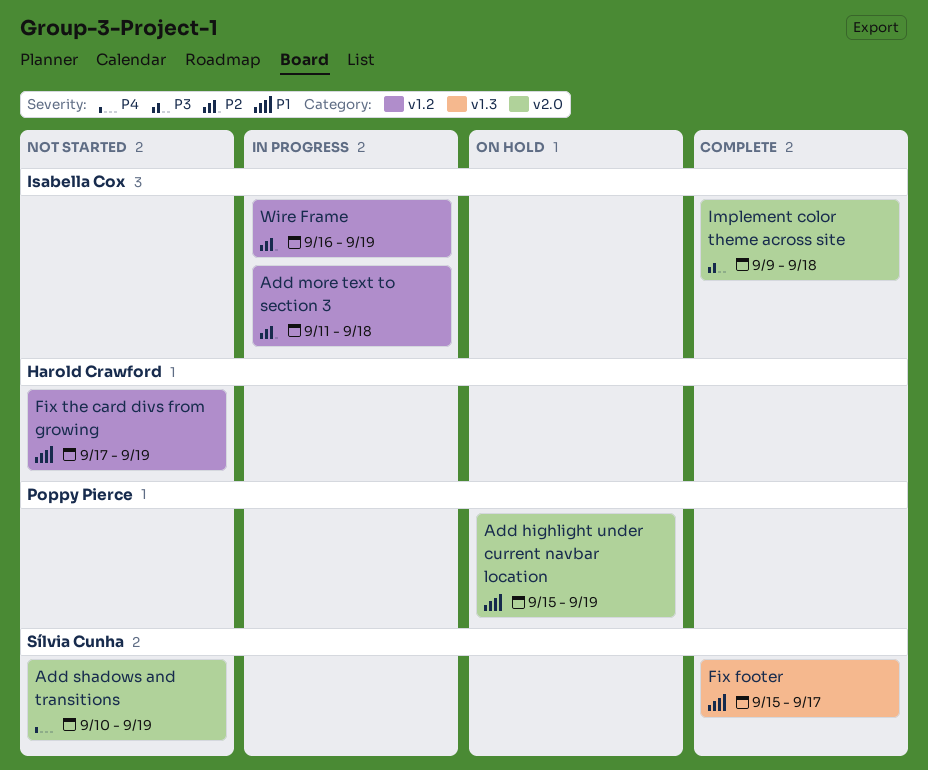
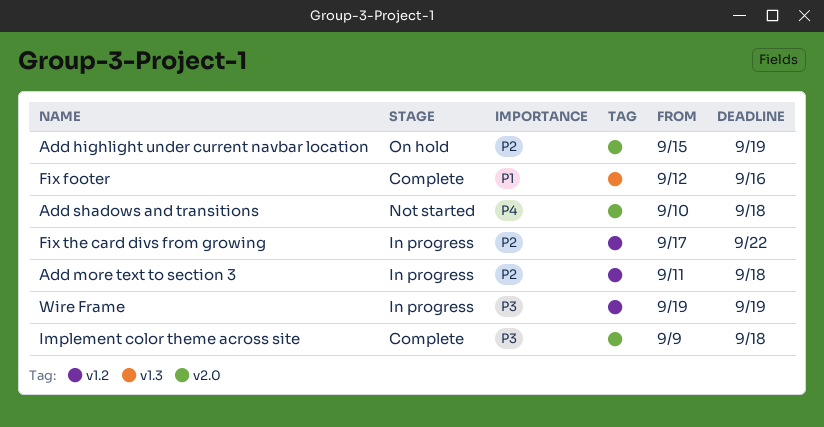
Add highlight under current navbar location, priority: P1 -> P2
Add shadows and transitions, due: Sep 19 -> Sep 18
Fix footer, start: Sep 15 -> Sep 12
Fix footer, due: Sep 17 -> Sep 16
Fix the card divs from growing, status: Not started -> In progress
Fix the card divs from growing, priority: P1 -> P2
Fix the card divs from growing, due: Sep 19 -> Sep 22
Wire Frame, priority: P2 -> P3
Wire Frame, start: Sep 16 -> Sep 19

